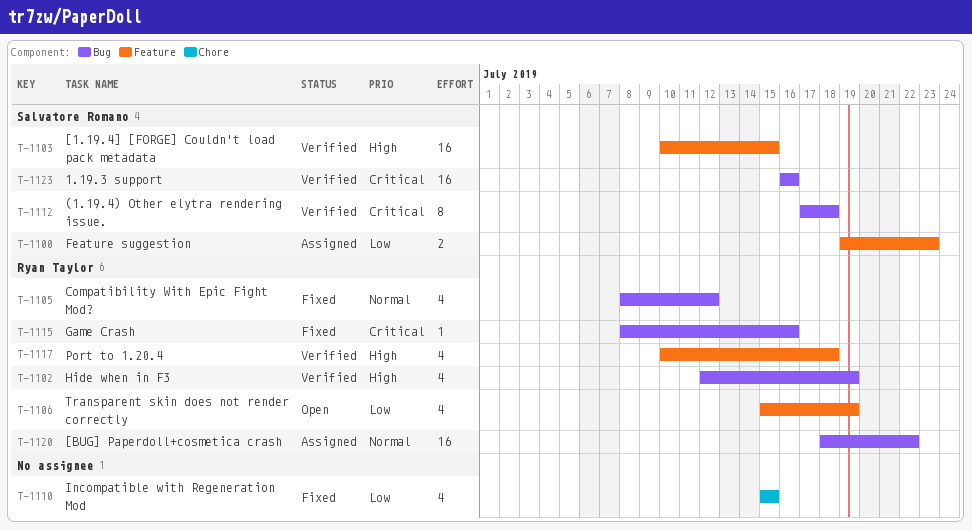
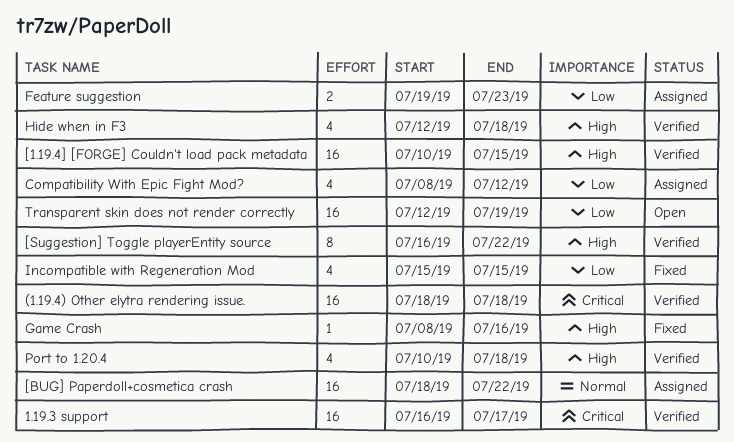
(1.19.4) Other elytra rendering issue., estimate: 8 -> 16
(1.19.4) Other elytra rendering issue., start: Jul 17 -> Jul 18
1.19.3 support, due: Jul 16 -> Jul 17
[Suggestion] Toggle playerEntity source: none -> present
Compatibility With Epic Fight Mod?, status: Fixed -> Assigned
Compatibility With Epic Fight Mod?, priority: Normal -> Low
Game Crash, priority: Critical -> High
Hide when in F3, due: Jul 19 -> Jul 18
Transparent skin does not render correctly, estimate: 4 -> 16
Transparent skin does not render correctly, start: Jul 15 -> Jul 12

